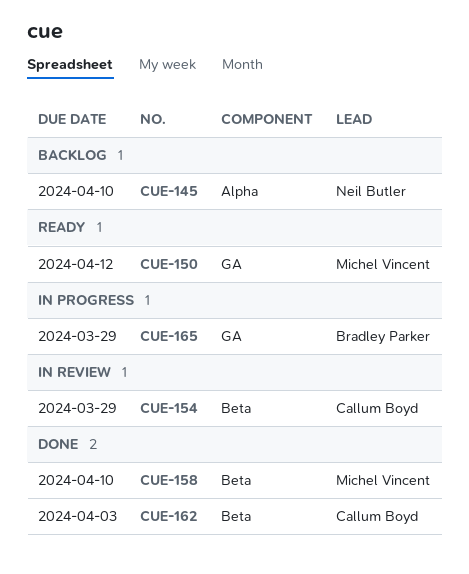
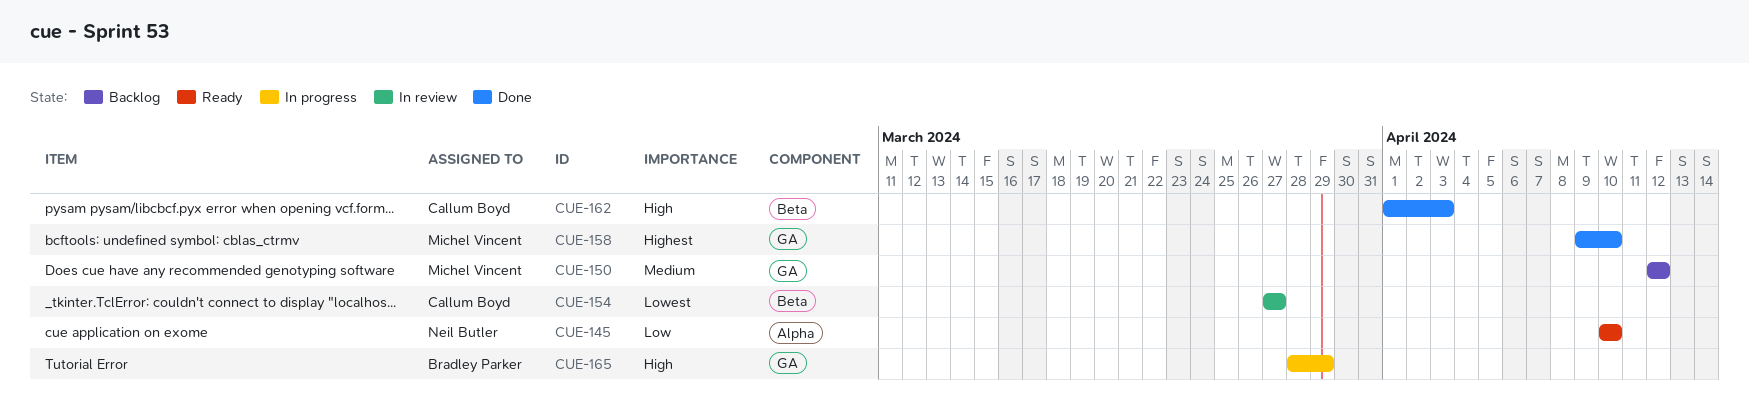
CUE-145, status: Backlog -> Ready
CUE-150, status: Ready -> Backlog
CUE-154, due: Mar 29 -> Mar 27
CUE-158, label: Beta -> GA

